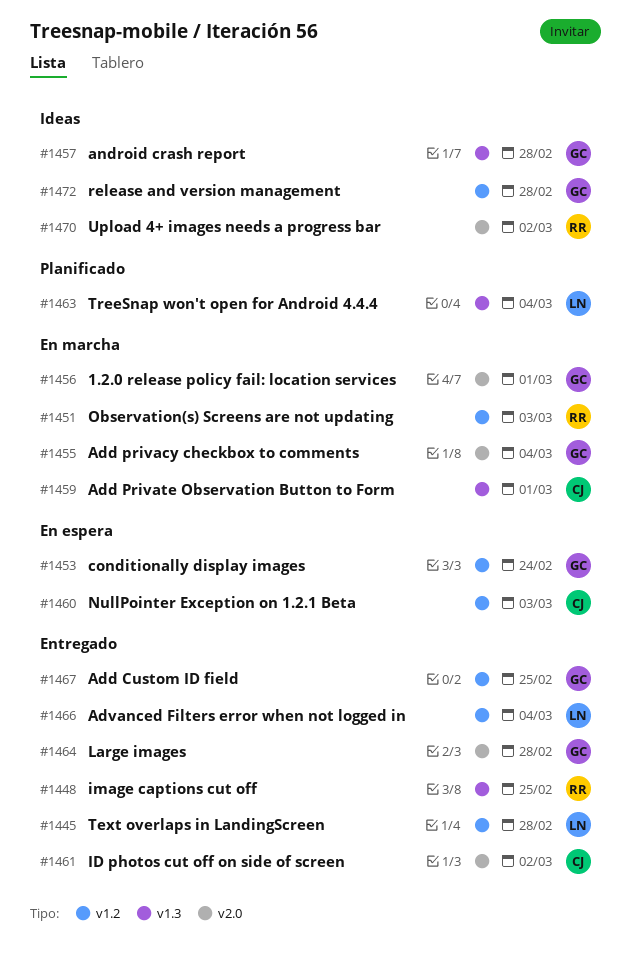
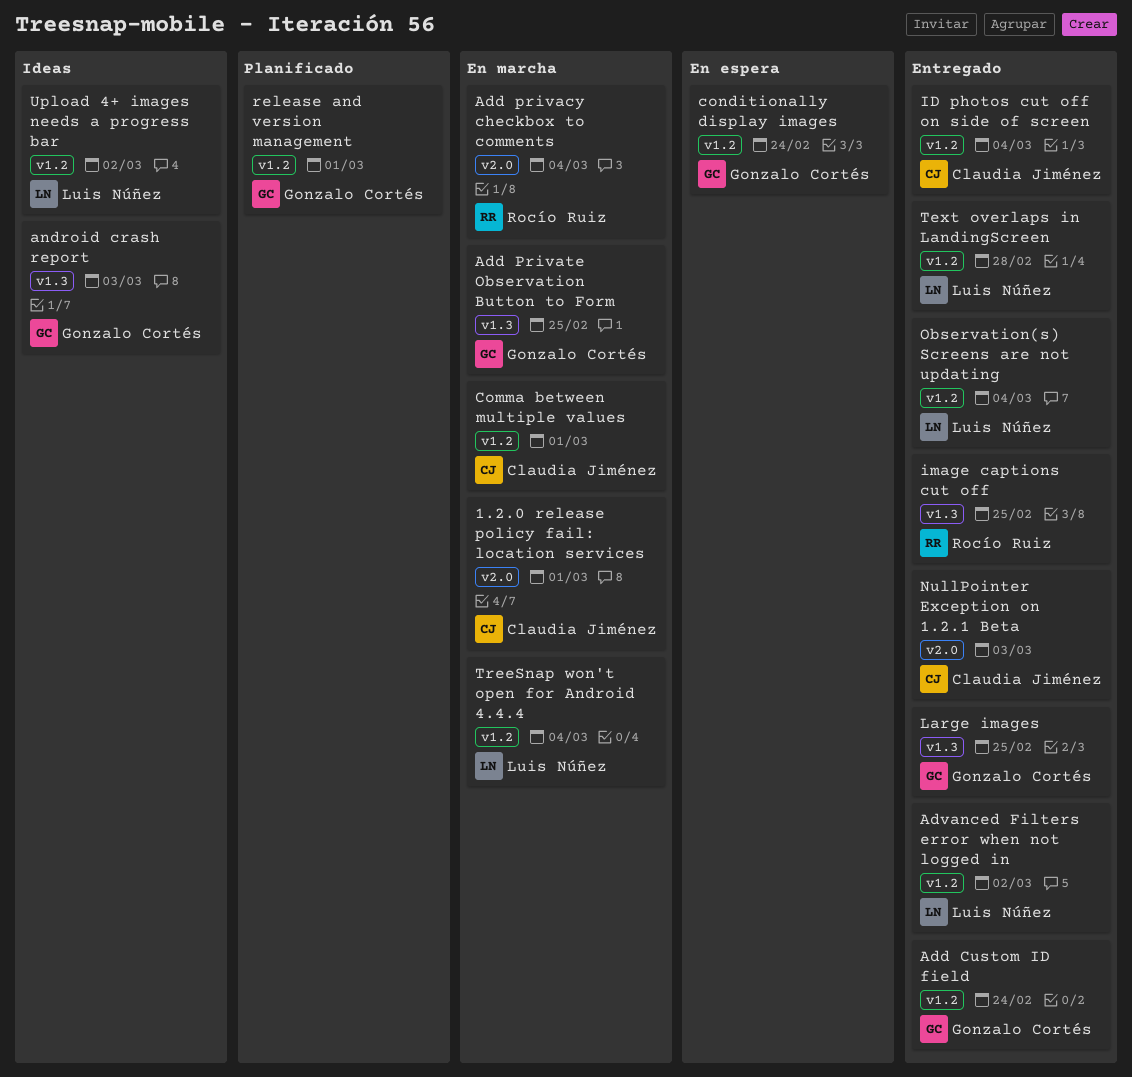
1.2.0 release policy fail: location services, owner: Gonzalo Cortés -> Claudia Jiménez
Add Custom ID field, due: Feb 25 -> Feb 24
Add privacy checkbox to comments, owner: Gonzalo Cortés -> Rocío Ruiz
Add Private Observation Button to Form, owner: Claudia Jiménez -> Gonzalo Cortés
Add Private Observation Button to Form, due: Mar 1 -> Feb 25
Advanced Filters error when not logged in, due: Mar 4 -> Mar 2
android crash report, due: Feb 28 -> Mar 3
Comma between multiple values: none -> present
ID photos cut off on side of screen, label: v2.0 -> v1.2
ID photos cut off on side of screen, due: Mar 2 -> Mar 4
Large images, label: v2.0 -> v1.3
Large images, due: Feb 28 -> Feb 25
NullPointer Exception on 1.2.1 Beta, status: En espera -> Entregado
NullPointer Exception on 1.2.1 Beta, label: v1.2 -> v2.0
Observation(s) Screens are not updating, status: En marcha -> Entregado
Observation(s) Screens are not updating, owner: Rocío Ruiz -> Luis Núñez
Observation(s) Screens are not updating, due: Mar 3 -> Mar 4
release and version management, status: Ideas -> Planificado
release and version management, due: Feb 28 -> Mar 1
TreeSnap won't open for Android 4.4.4, status: Planificado -> En marcha
TreeSnap won't open for Android 4.4.4, label: v1.3 -> v1.2
Upload 4+ images needs a progress bar, owner: Rocío Ruiz -> Luis Núñez
Upload 4+ images needs a progress bar, label: v2.0 -> v1.2

